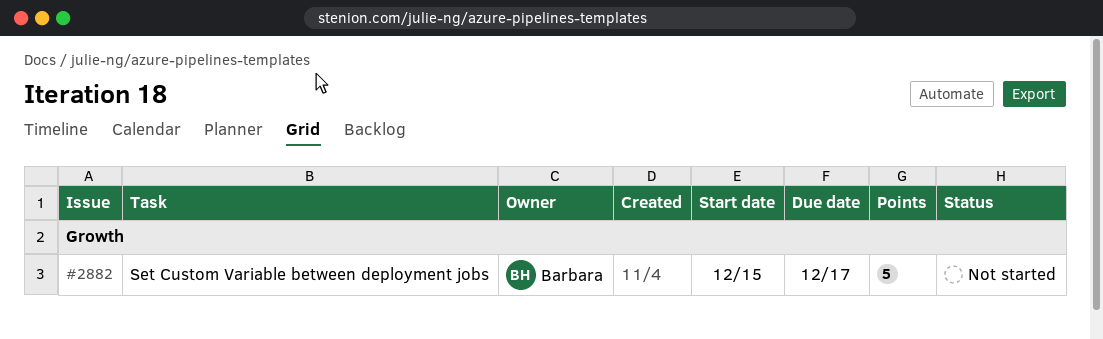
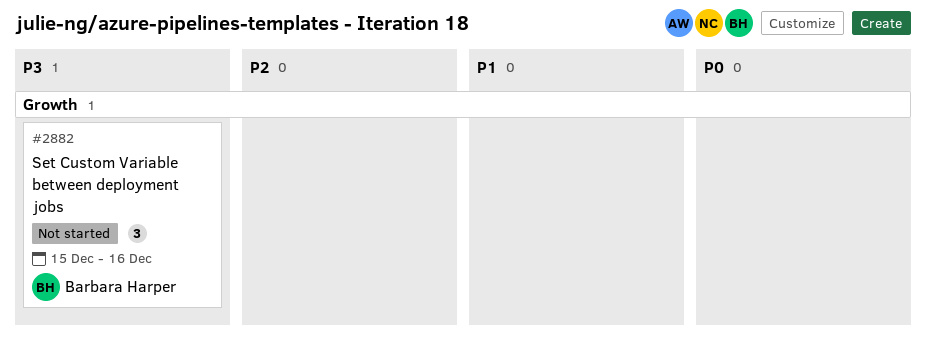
#2882, estimate: 5 -> 3
#2882, due: Dec 17 -> Dec 16

